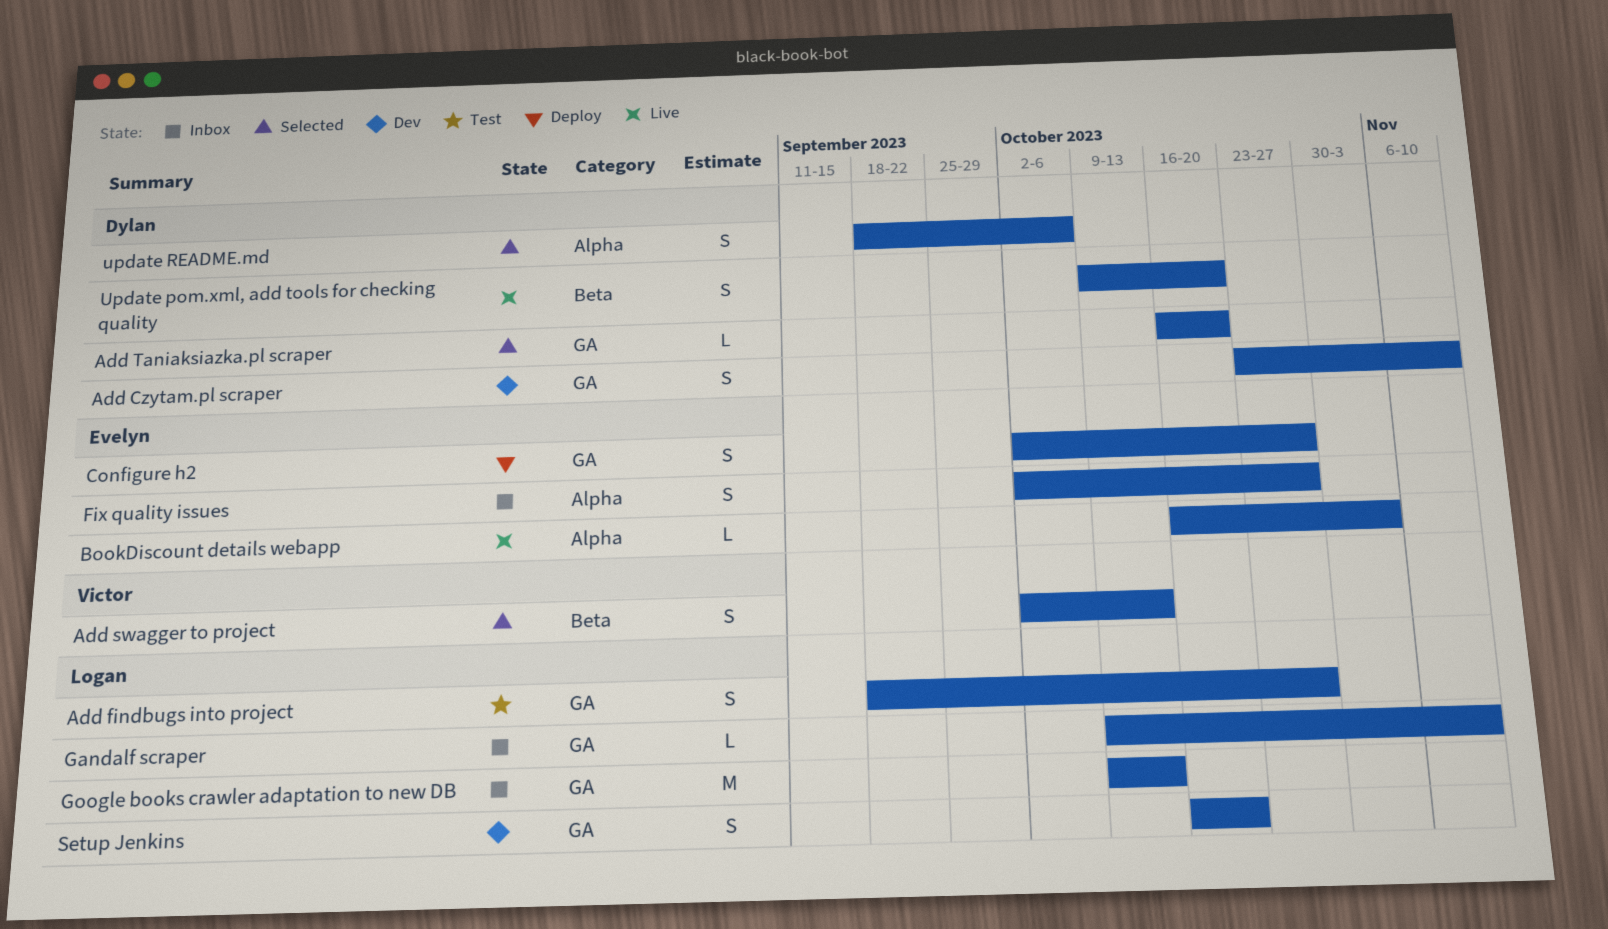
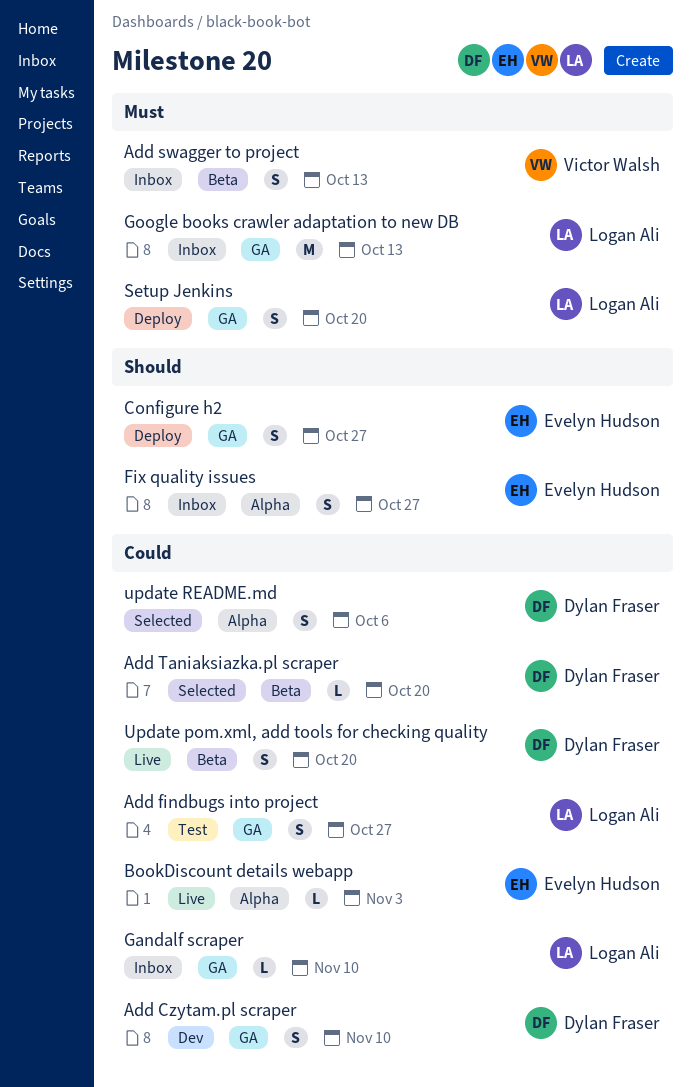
Add swagger to project, status: Selected -> Inbox
Add Taniaksiazka.pl scraper, label: GA -> Beta
Setup Jenkins, status: Dev -> Deploy

